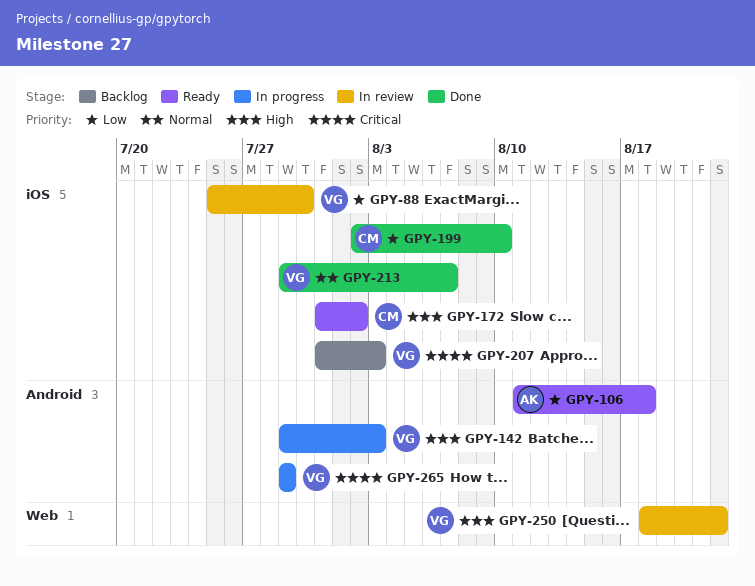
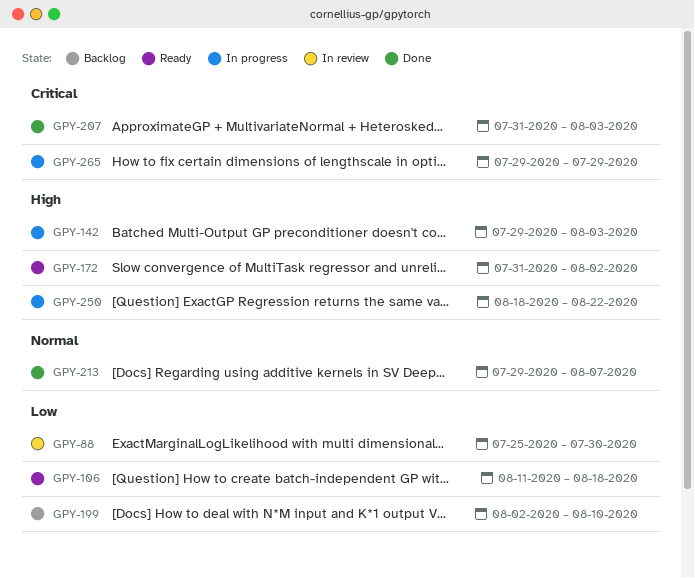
GPY-199, status: Done -> Backlog
GPY-207, status: Backlog -> Done
GPY-250, status: In review -> In progress

